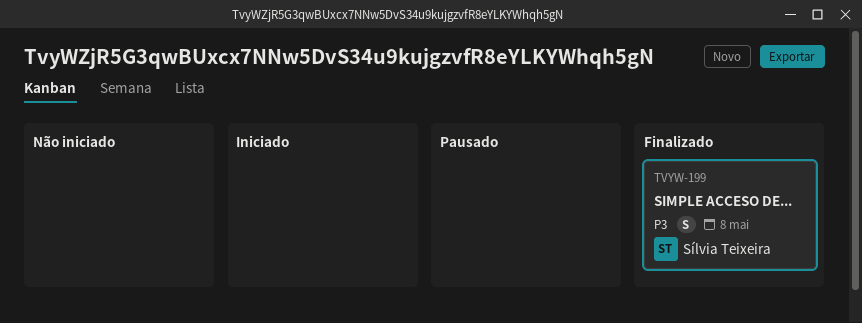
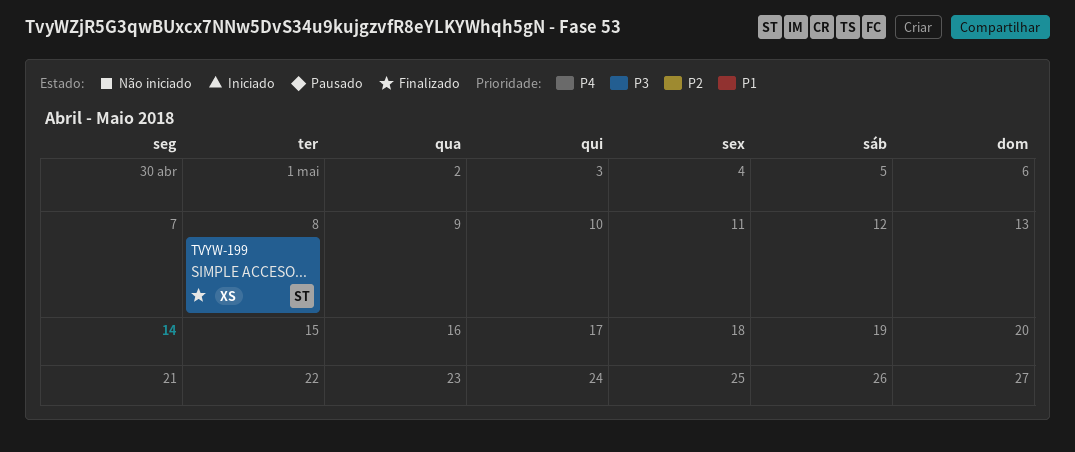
TVYW-199, estimate: S -> XS

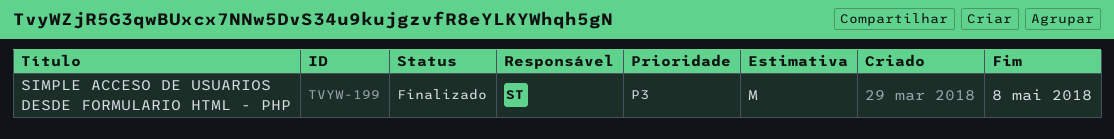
TVYW-199, estimate: XS -> M

